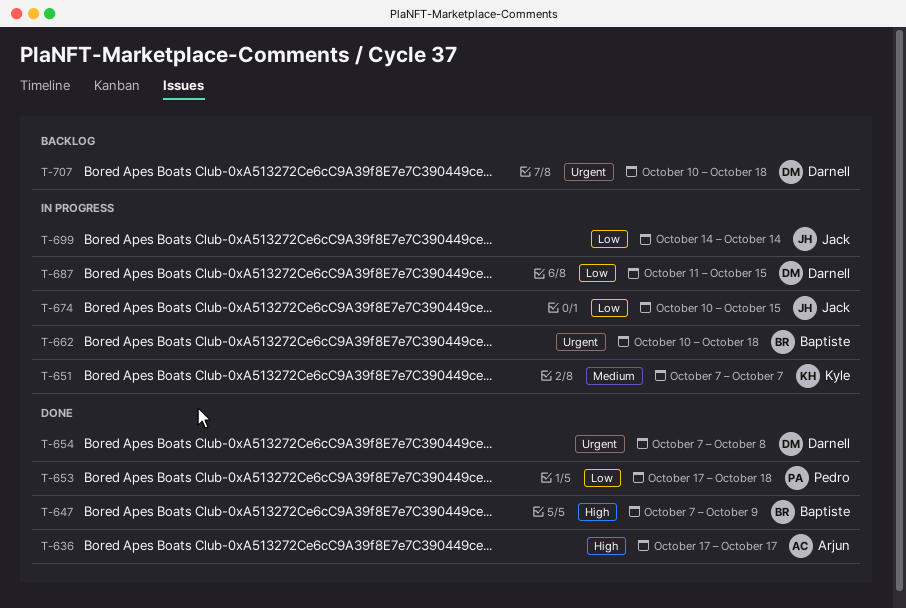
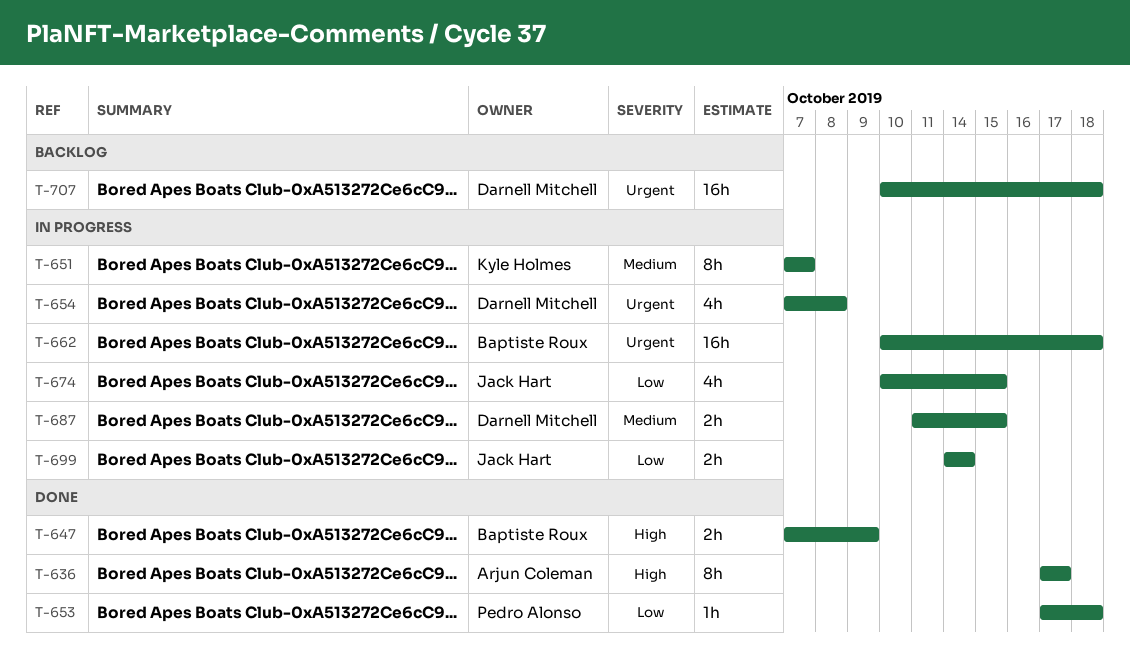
T-654, status: Done -> In progress
T-687, priority: Low -> Medium

